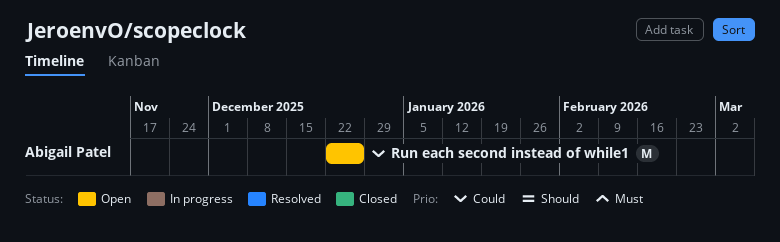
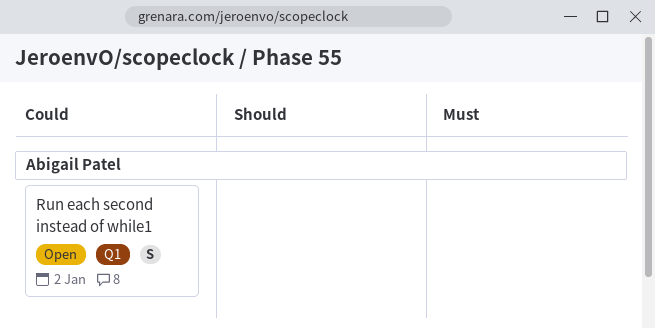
Run each second instead of while1, estimate: M -> S
Run each second instead of while1, due: Dec 26 -> Jan 2

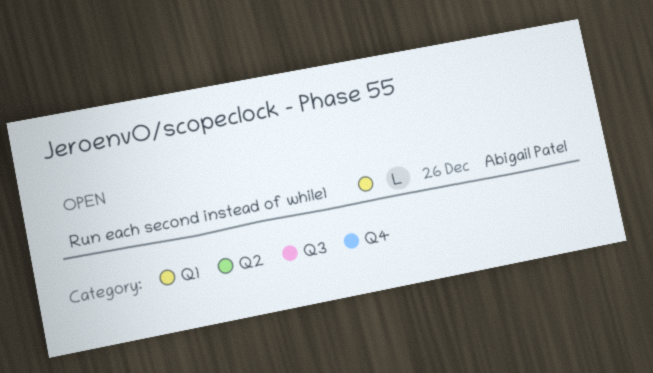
Run each second instead of while1, estimate: S -> L
Run each second instead of while1, due: Jan 2 -> Dec 26

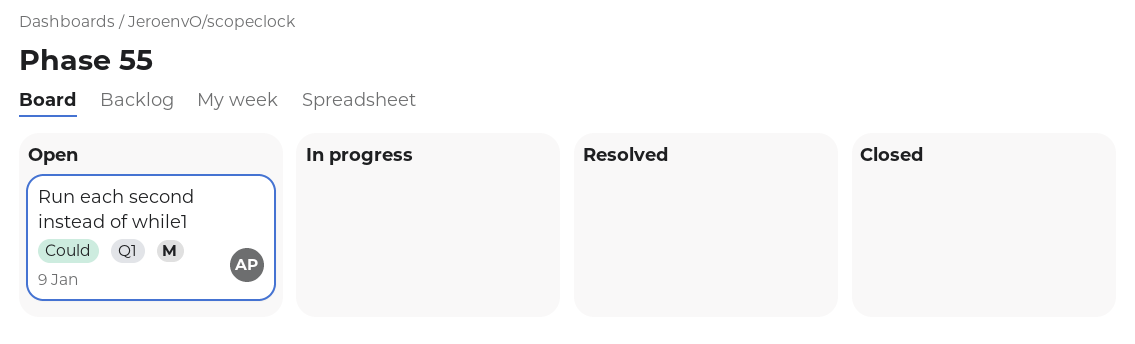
Run each second instead of while1, estimate: L -> M
Run each second instead of while1, due: Dec 26 -> Jan 9

